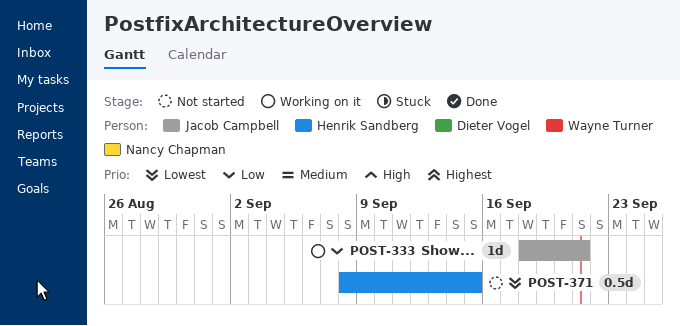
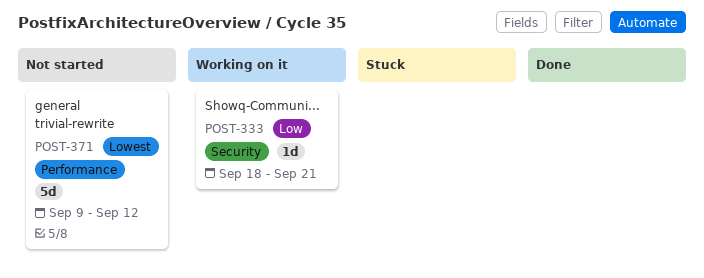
POST-371, estimate: 0.5d -> 5d
POST-371, start: Sep 8 -> Sep 9
POST-371, due: Sep 15 -> Sep 12

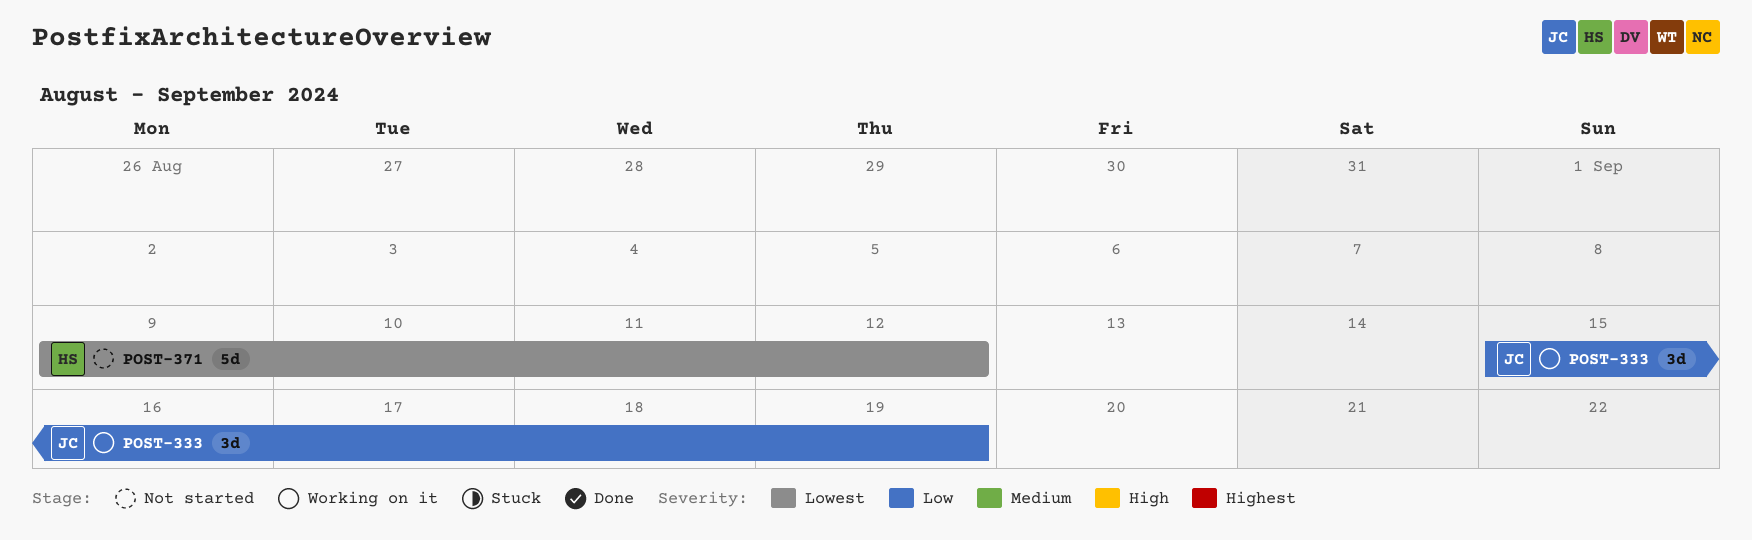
POST-333, estimate: 1d -> 3d
POST-333, start: Sep 18 -> Sep 15
POST-333, due: Sep 21 -> Sep 19

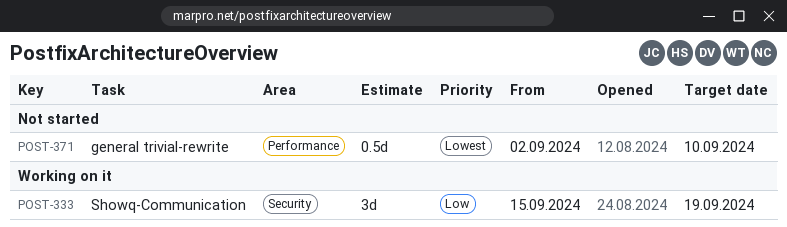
POST-371, estimate: 5d -> 0.5d
POST-371, start: Sep 9 -> Sep 2
POST-371, due: Sep 12 -> Sep 10

